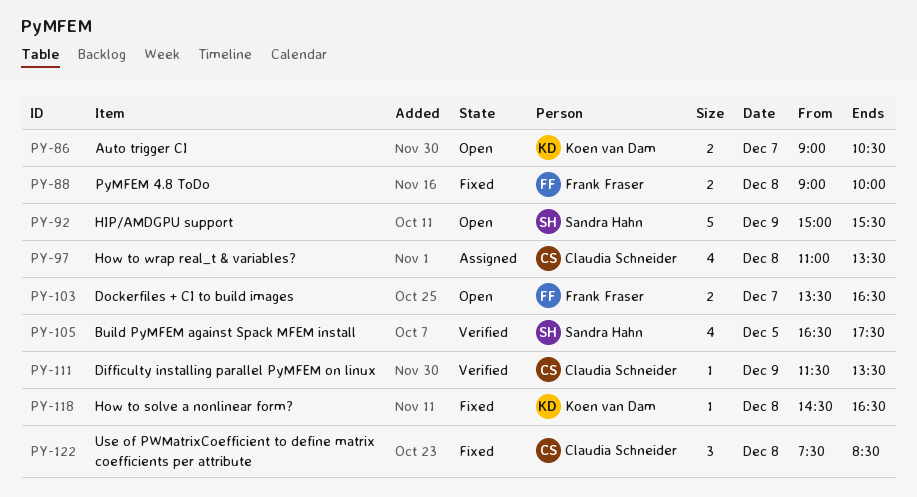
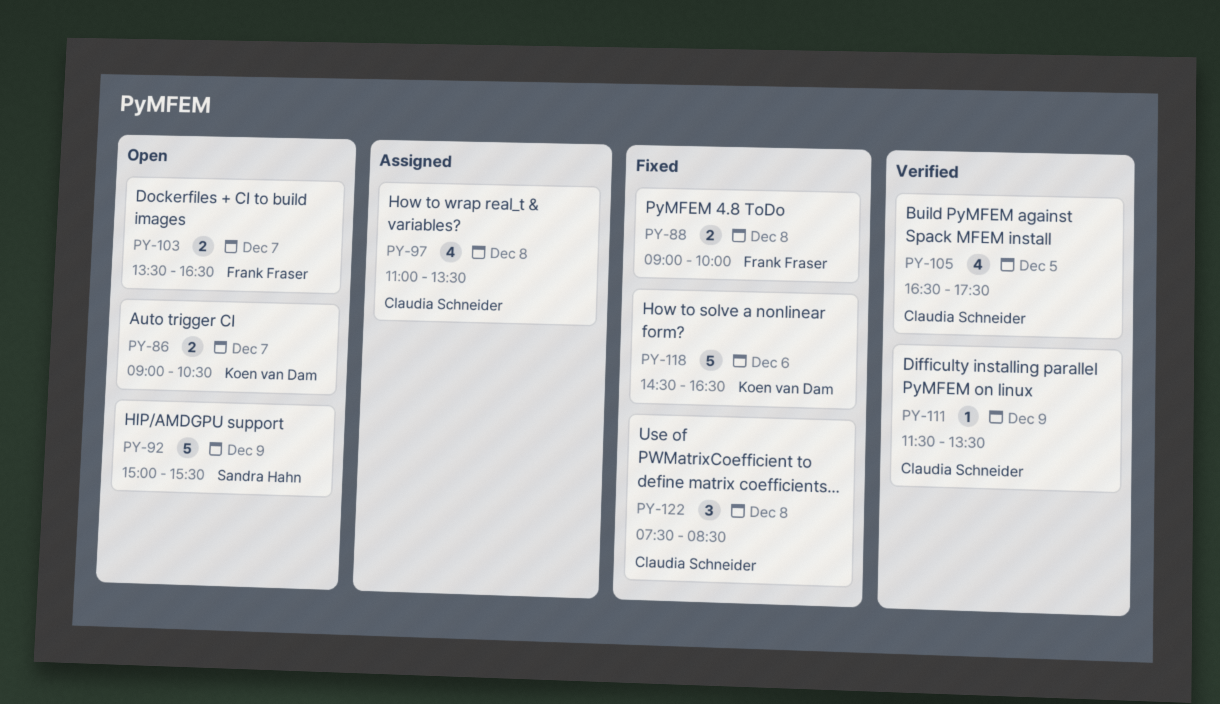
PY-105, owner: Sandra Hahn -> Claudia Schneider
PY-118, estimate: 1 -> 5
PY-118, day: Dec 8 -> Dec 6

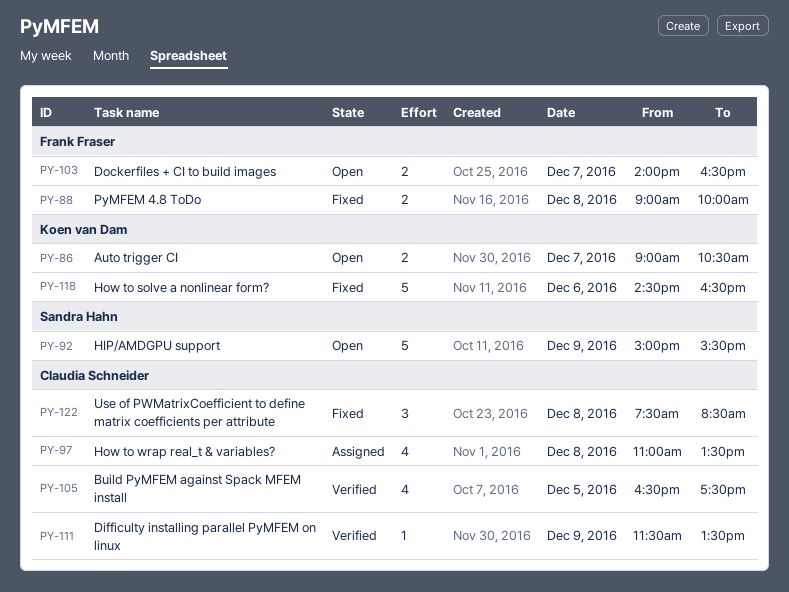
PY-103, begins: 13:30 -> 14:00

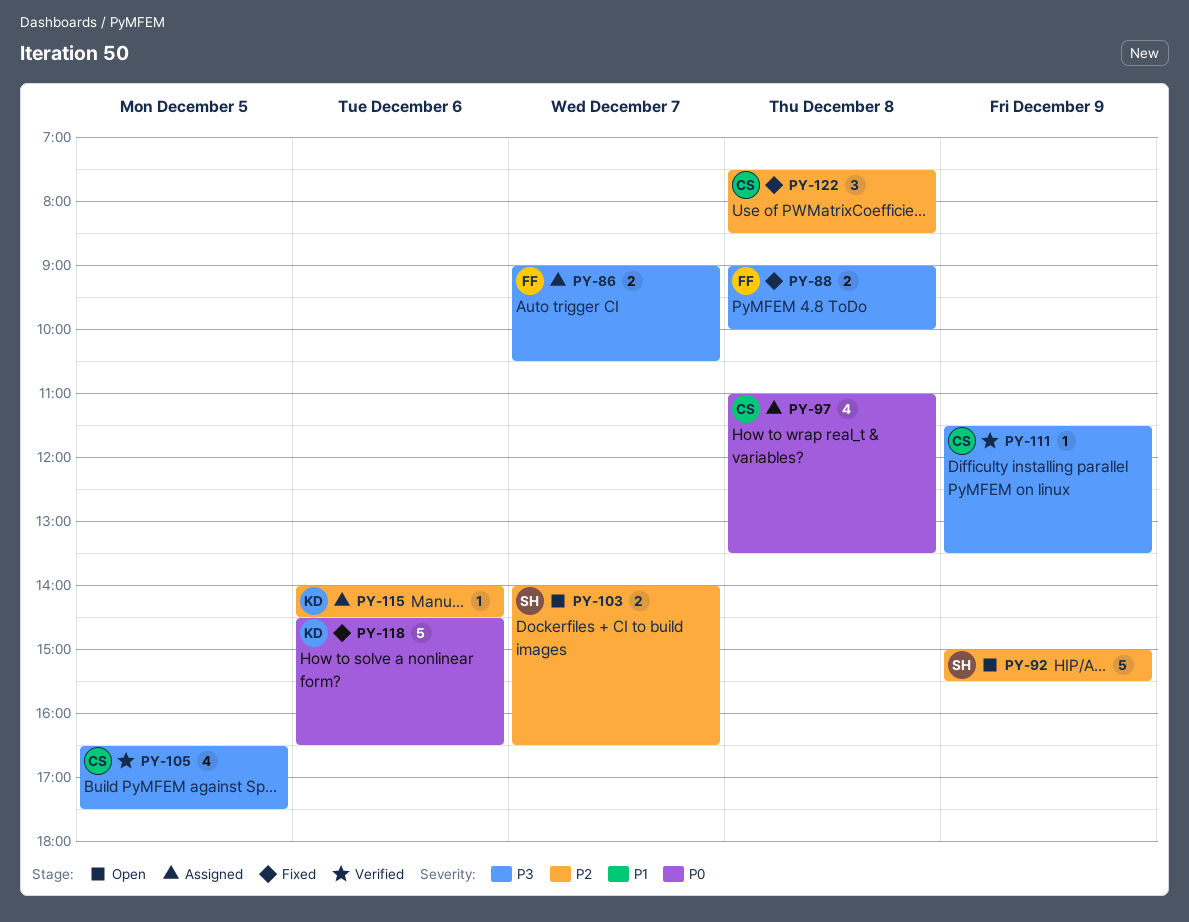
PY-86, status: Open -> Assigned
PY-86, owner: Koen van Dam -> Frank Fraser
PY-103, owner: Frank Fraser -> Sandra Hahn
PY-115: none -> present

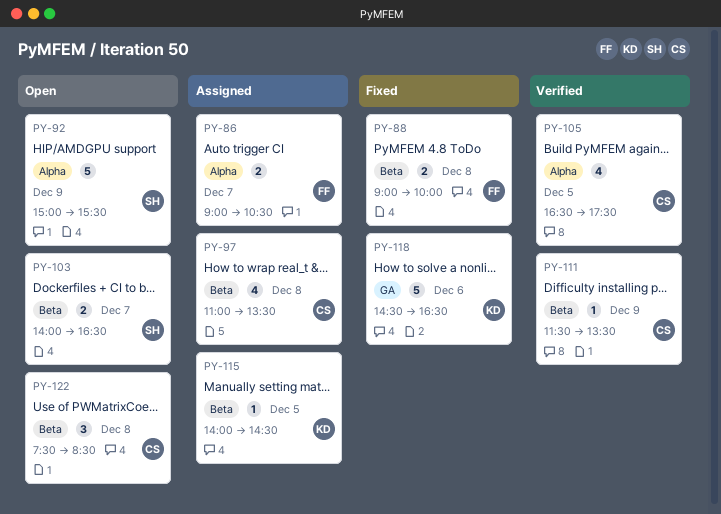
PY-115, day: Dec 6 -> Dec 5
PY-122, status: Fixed -> Open

